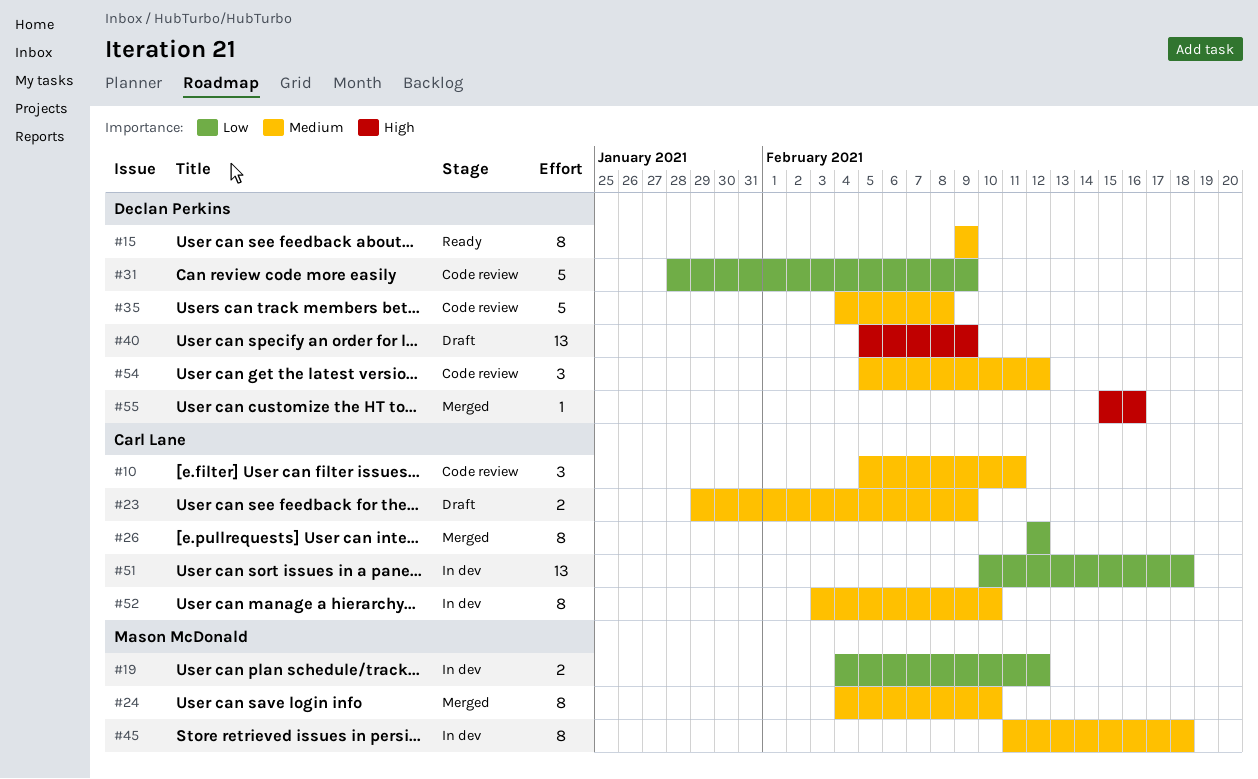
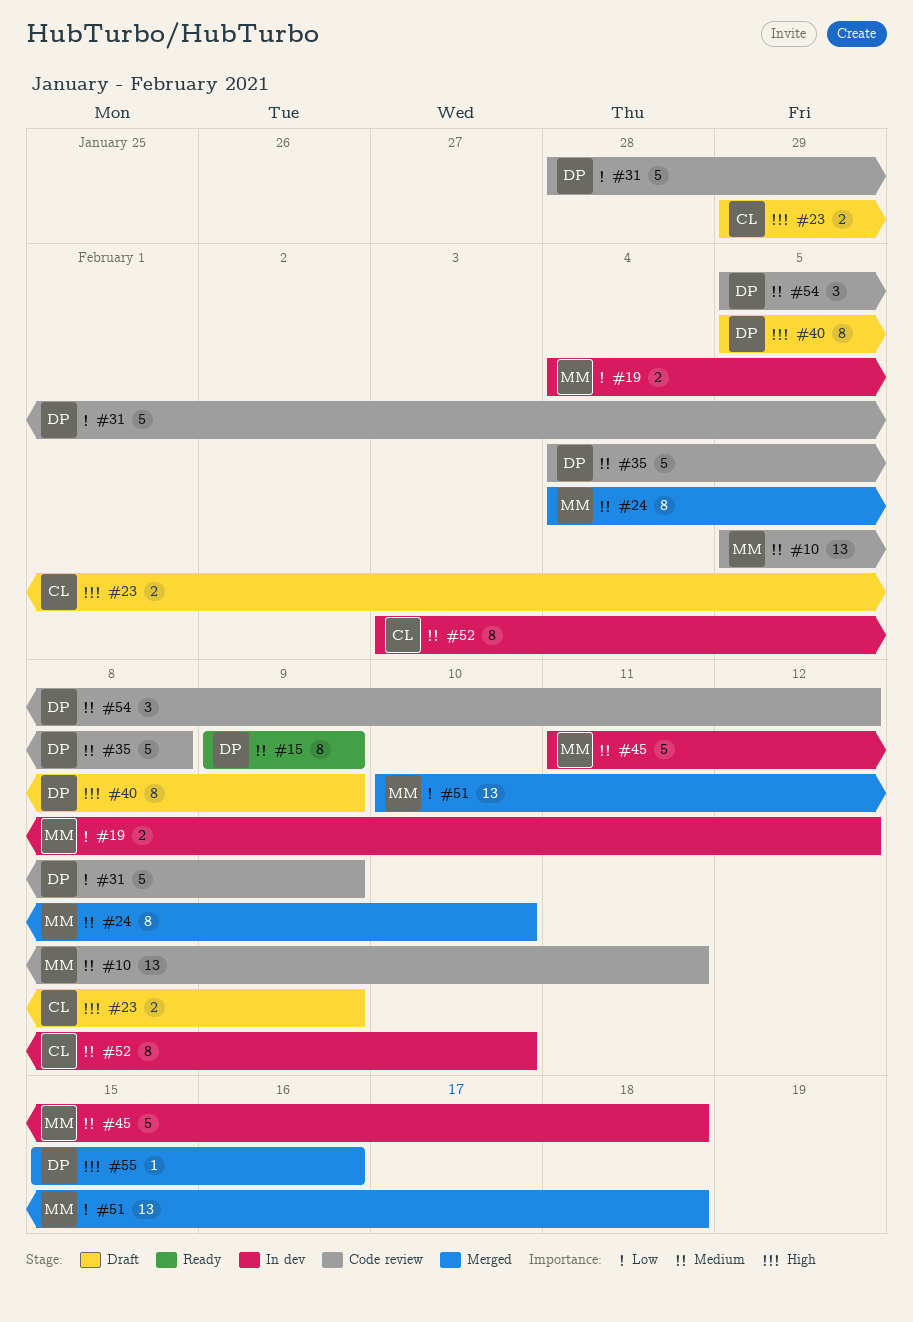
#10, owner: Carl Lane -> Mason McDonald
#10, estimate: 3 -> 13
#23, priority: Medium -> High
#26: present -> none
#40, estimate: 13 -> 8
#45, estimate: 8 -> 5
#51, status: In dev -> Merged
#51, owner: Carl Lane -> Mason McDonald

